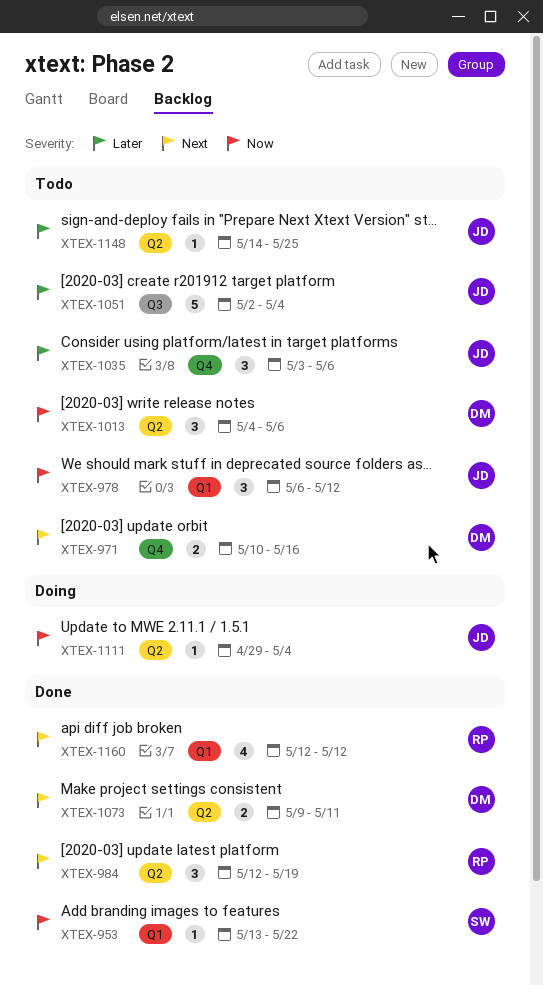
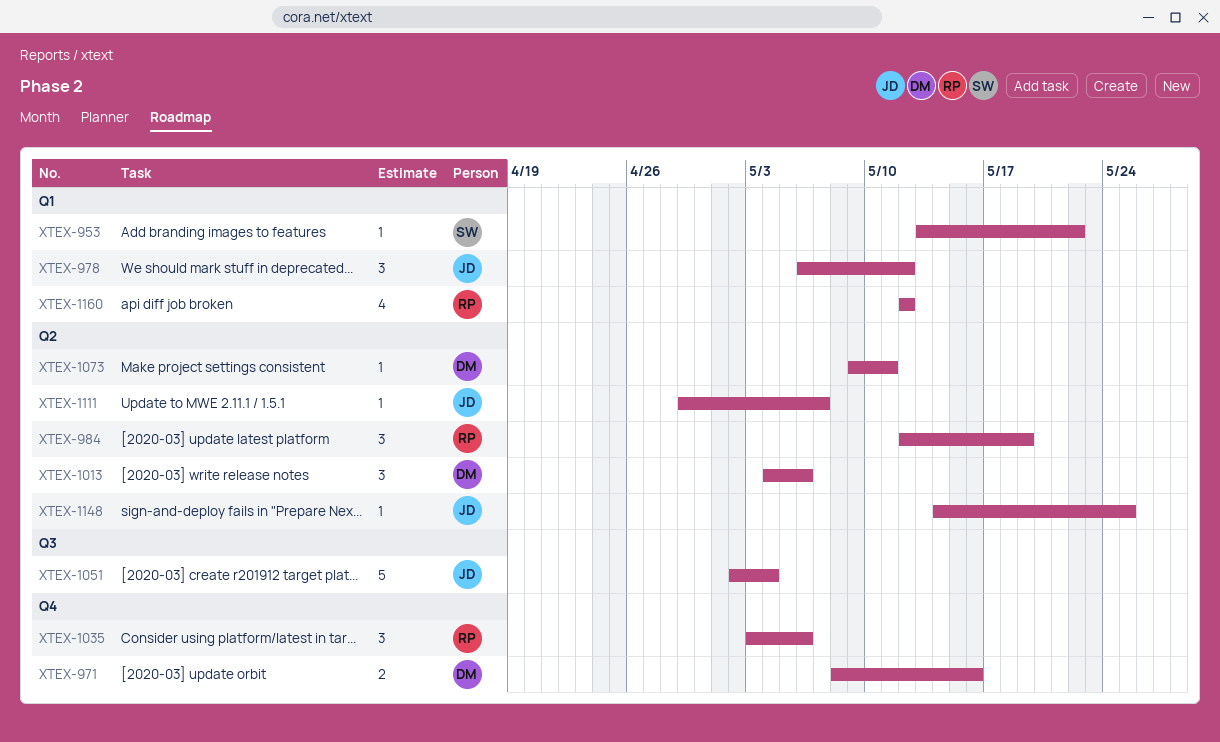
XTEX-971, start: May 10 -> May 8
XTEX-1035, owner: JD -> RP
XTEX-1073, estimate: 2 -> 1
XTEX-1111, due: May 4 -> May 7

